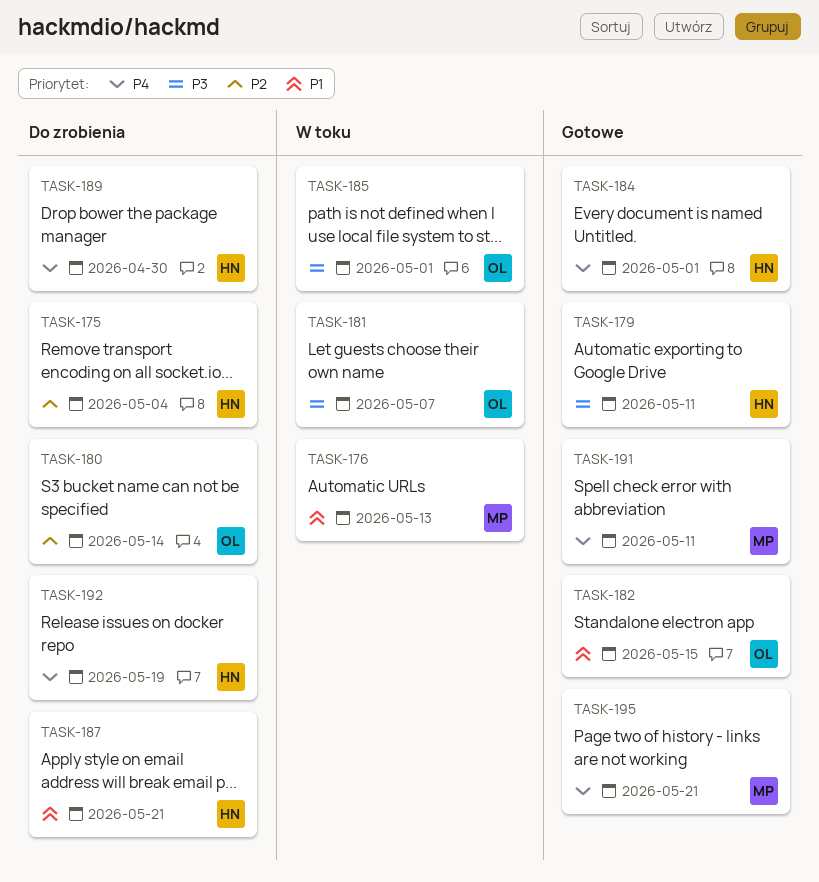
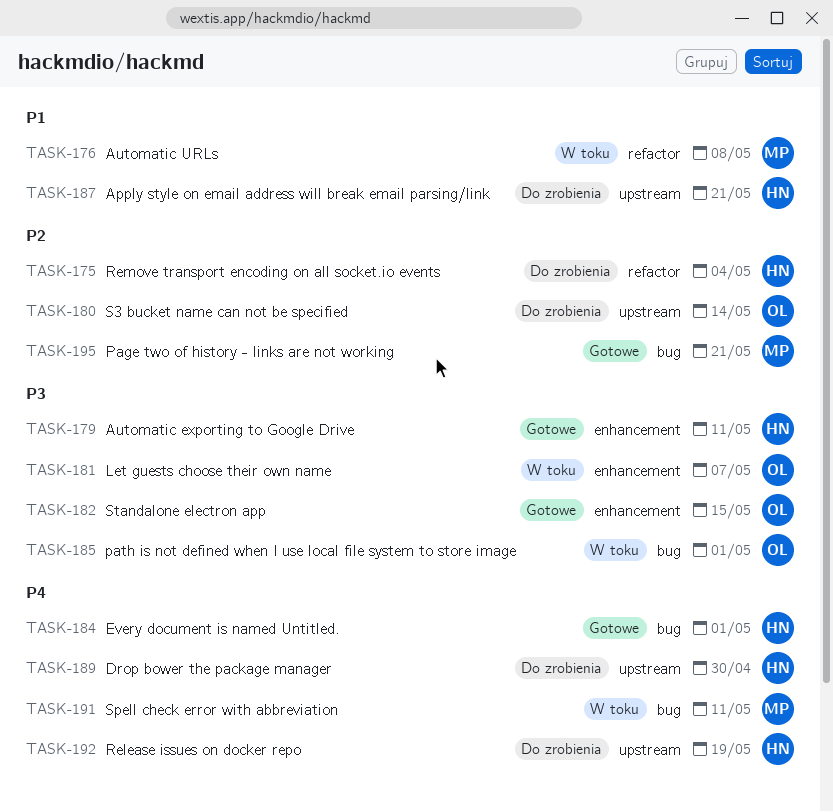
TASK-176, due: May 13 -> May 8
TASK-182, priority: P1 -> P3
TASK-191, status: Gotowe -> W toku
TASK-195, priority: P4 -> P2

